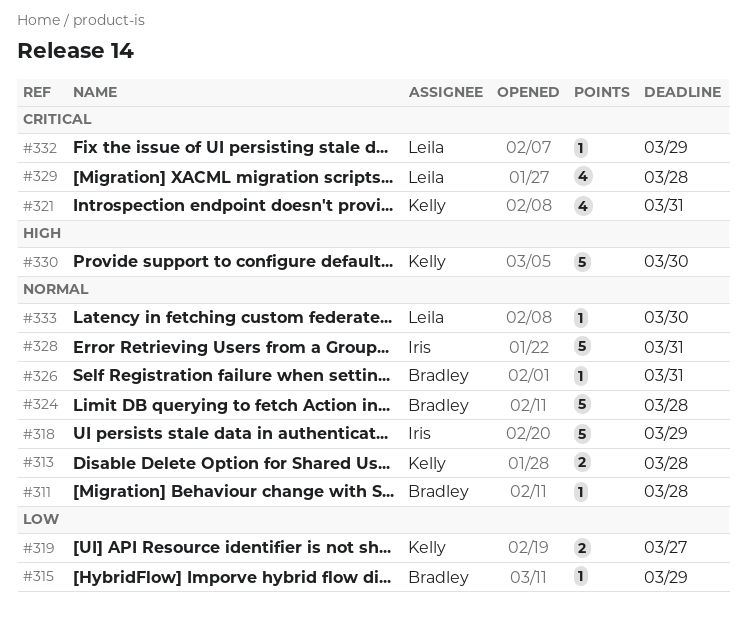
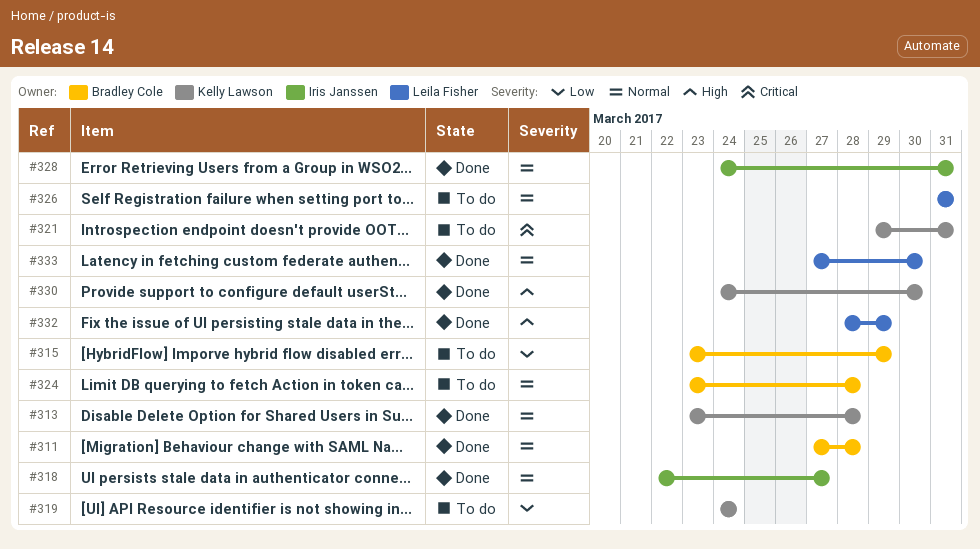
#318, due: Mar 29 -> Mar 27
#319, due: Mar 27 -> Mar 24
#326, owner: Bradley Cole -> Leila Fisher
#329: present -> none
#332, priority: Critical -> High

